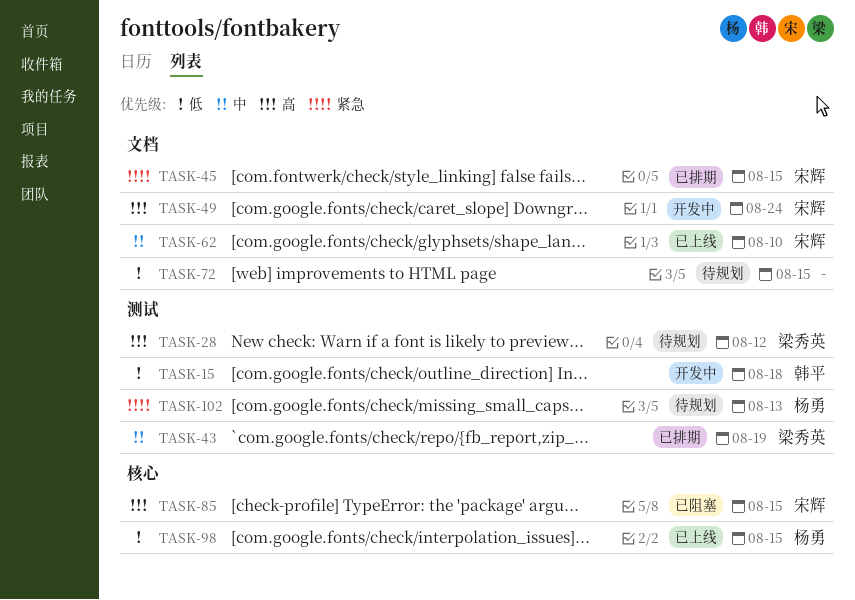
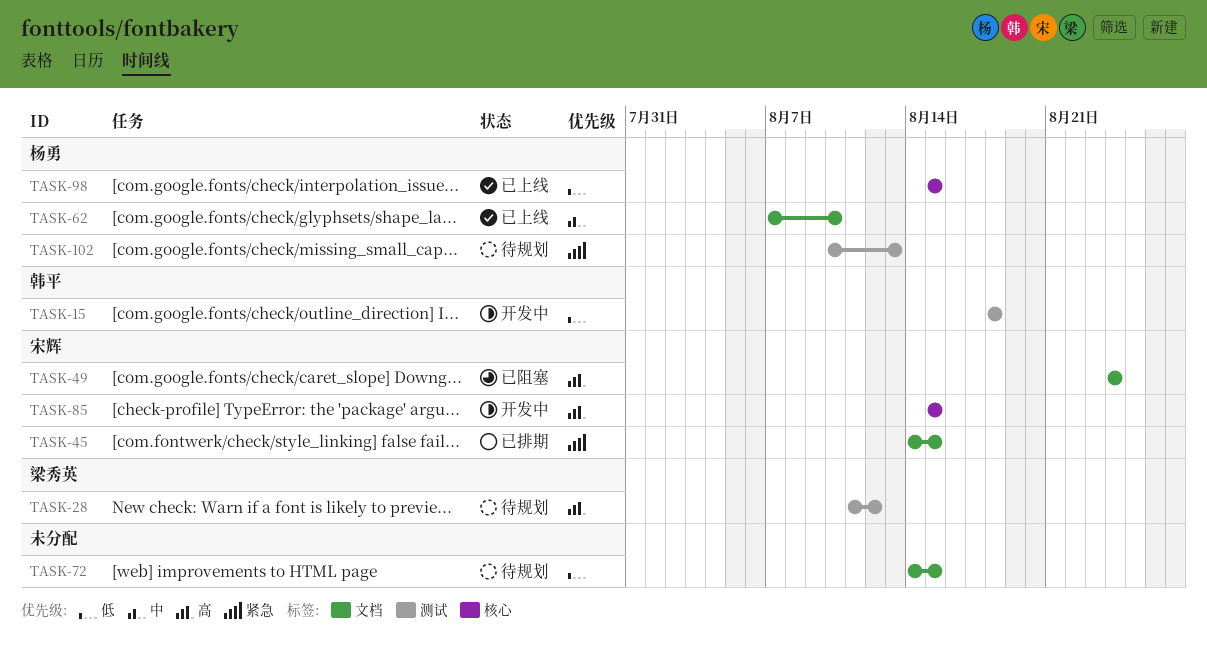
TASK-43: present -> none
TASK-49, status: 开发中 -> 已阻塞
TASK-62, owner: 宋辉 -> 杨勇
TASK-85, status: 已阻塞 -> 开发中

